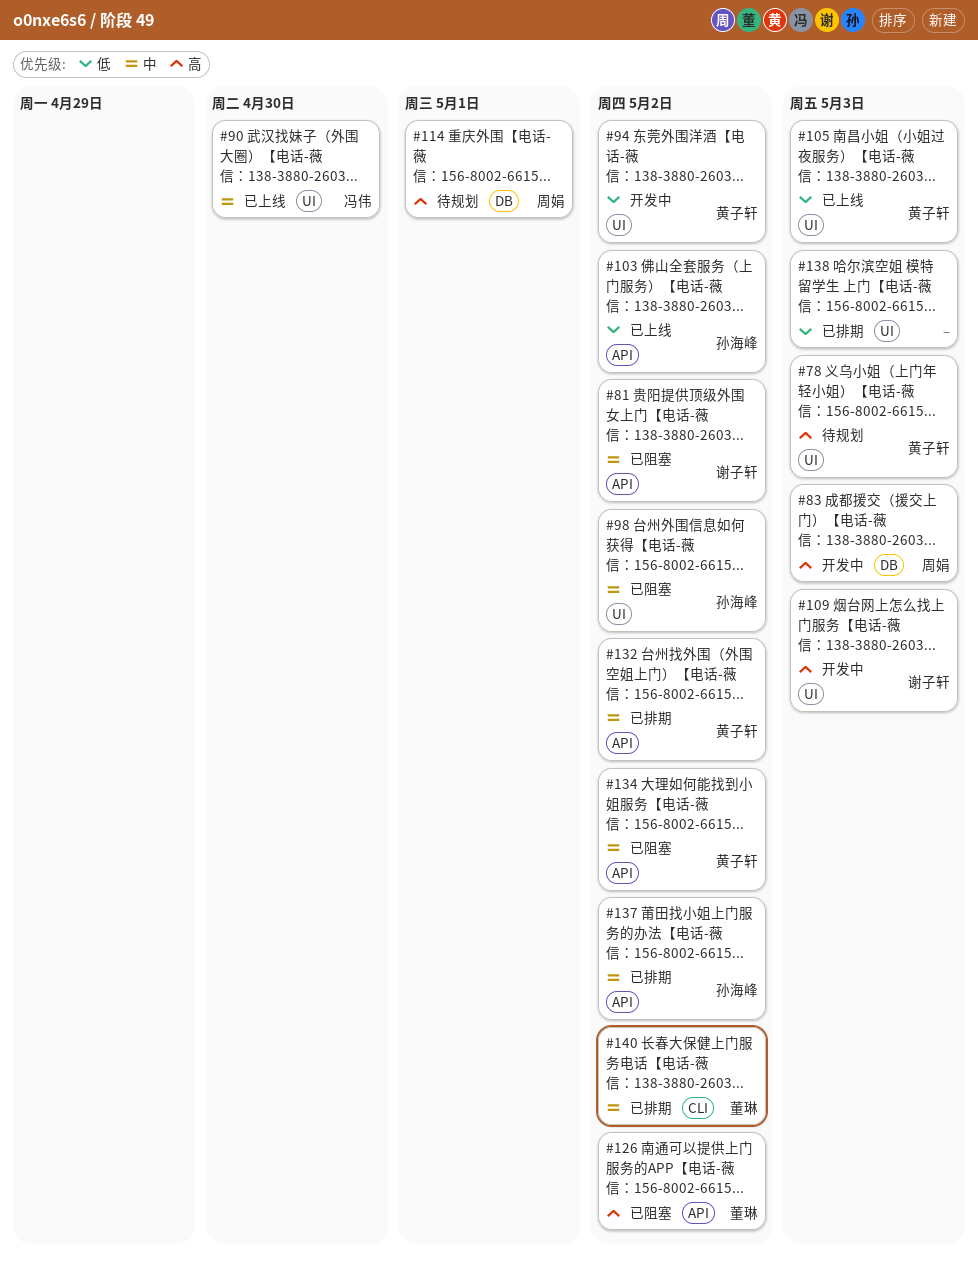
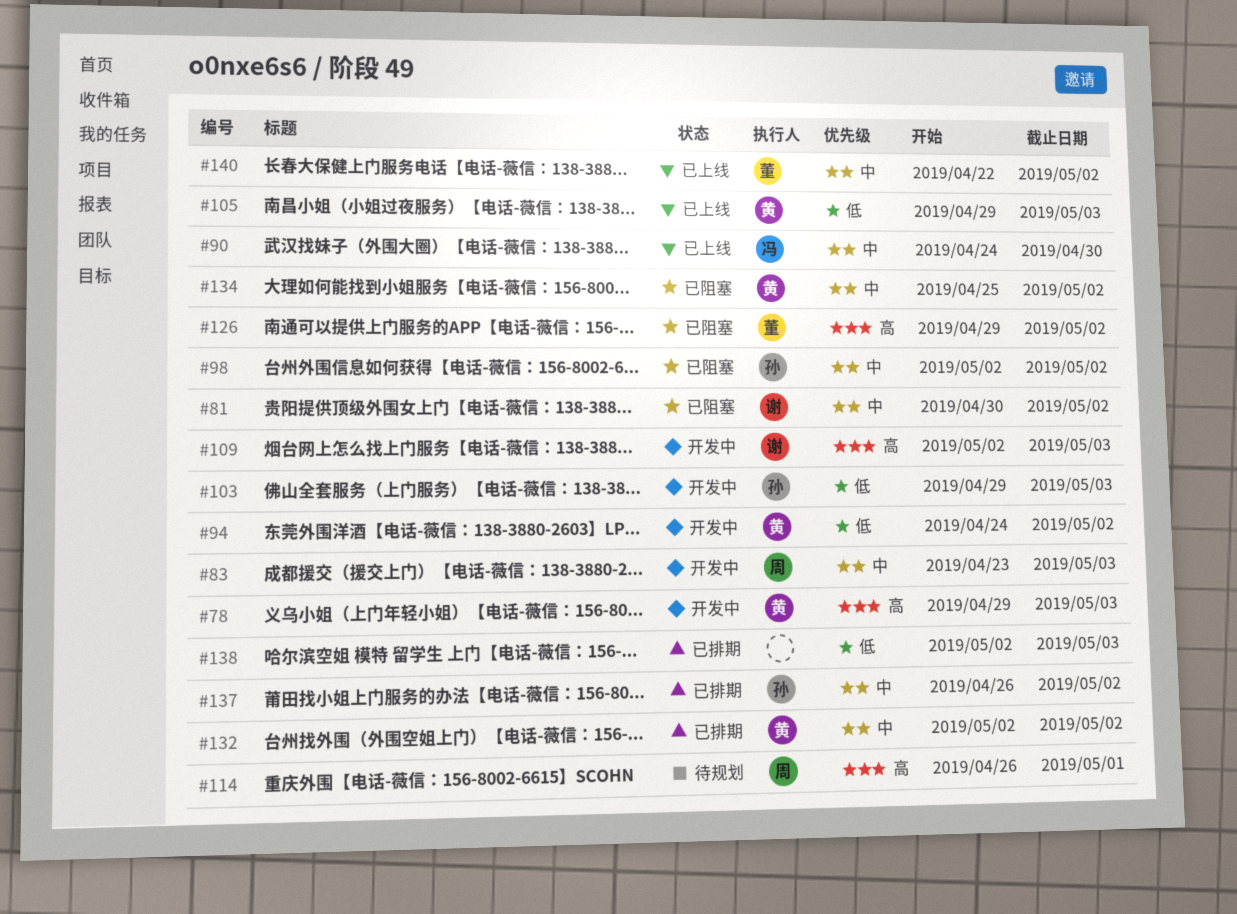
#78, status: 待规划 -> 开发中
#83, priority: 高 -> 中
#103, status: 已上线 -> 开发中
#103, due: May 2 -> May 3
#140, status: 已排期 -> 已上线

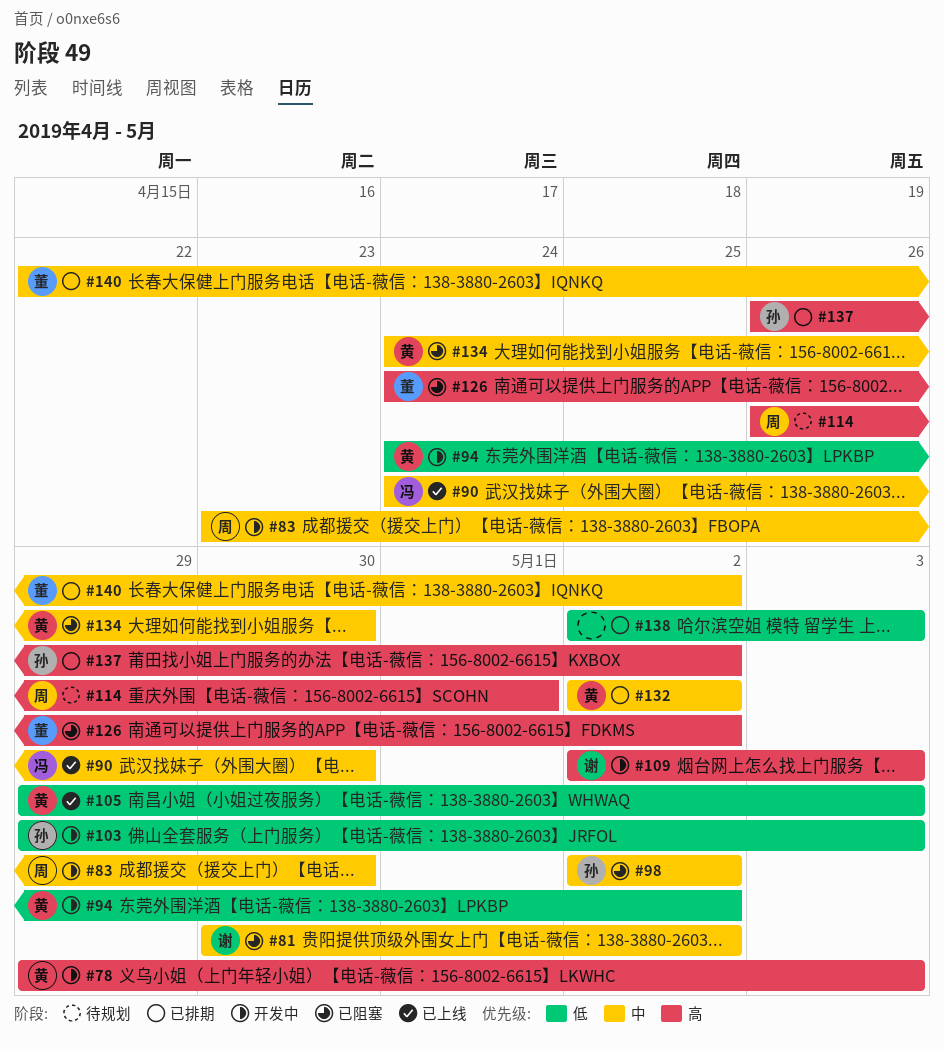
#83, due: May 3 -> Apr 30
#126, start: Apr 29 -> Apr 24
#134, start: Apr 25 -> Apr 24
#134, due: May 2 -> Apr 30
#137, priority: 中 -> 高
#140, status: 已上线 -> 已排期

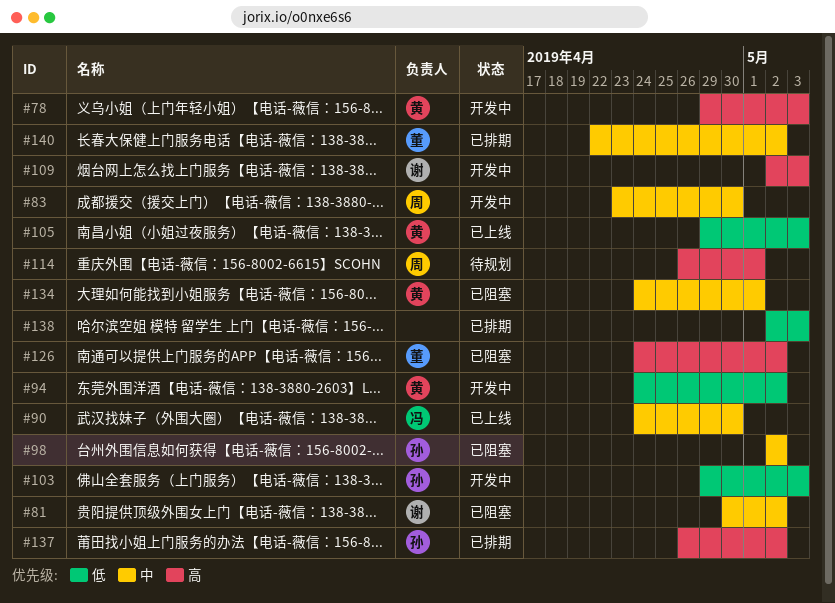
#132: present -> none
#134, due: Apr 30 -> May 1

